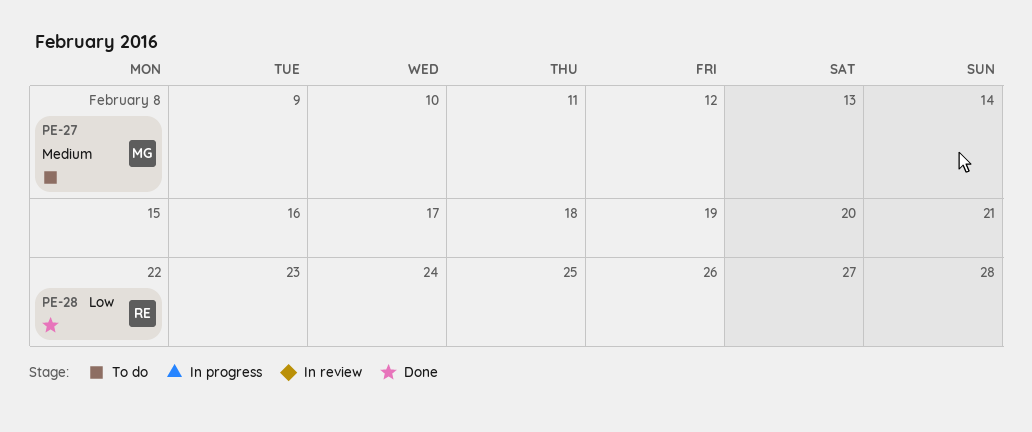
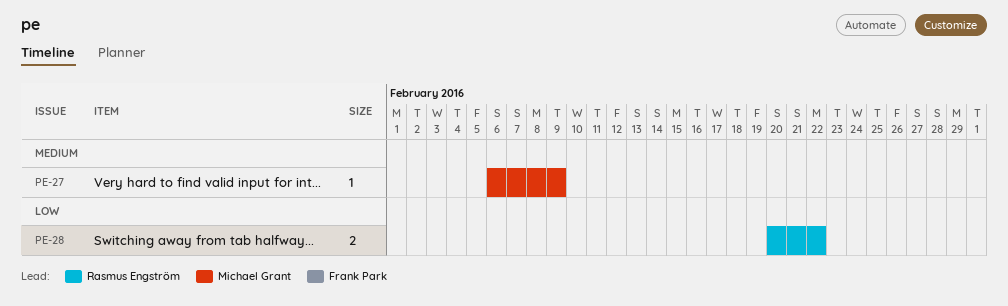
PE-27, due: Feb 8 -> Feb 9

